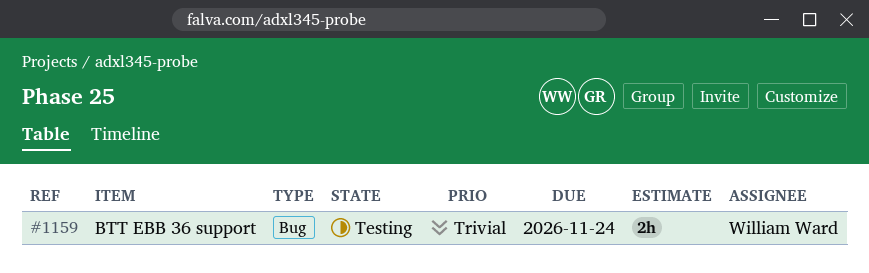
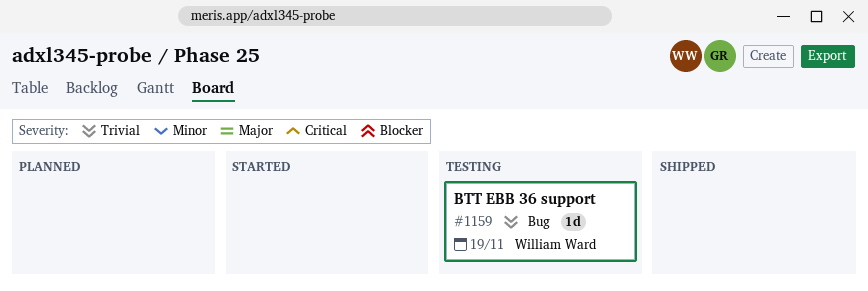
#1159, estimate: 2h -> 1d
#1159, due: Nov 24 -> Nov 19

